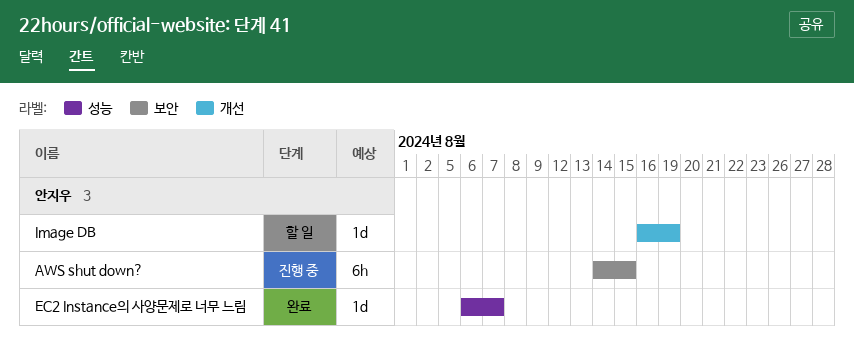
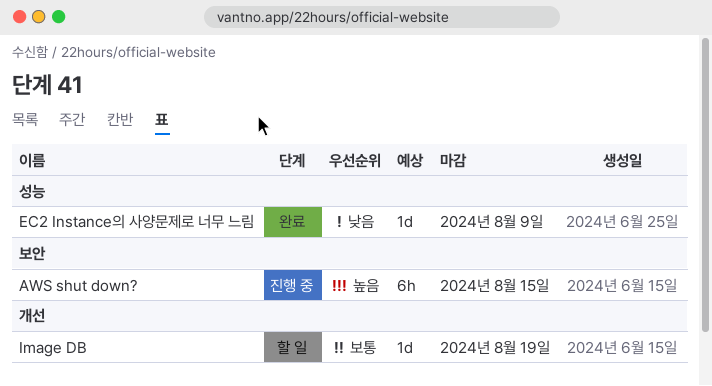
EC2 Instance의 사양문제로 너무 느림, due: Aug 7 -> Aug 9

